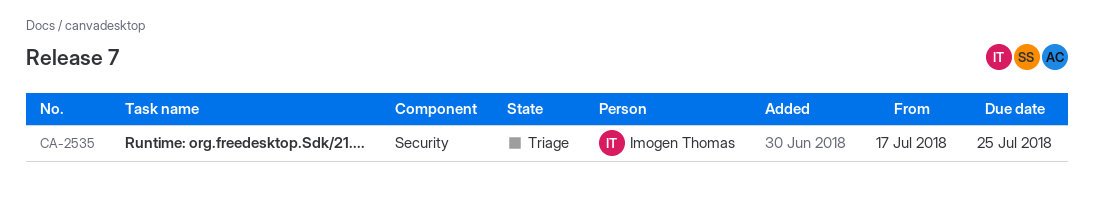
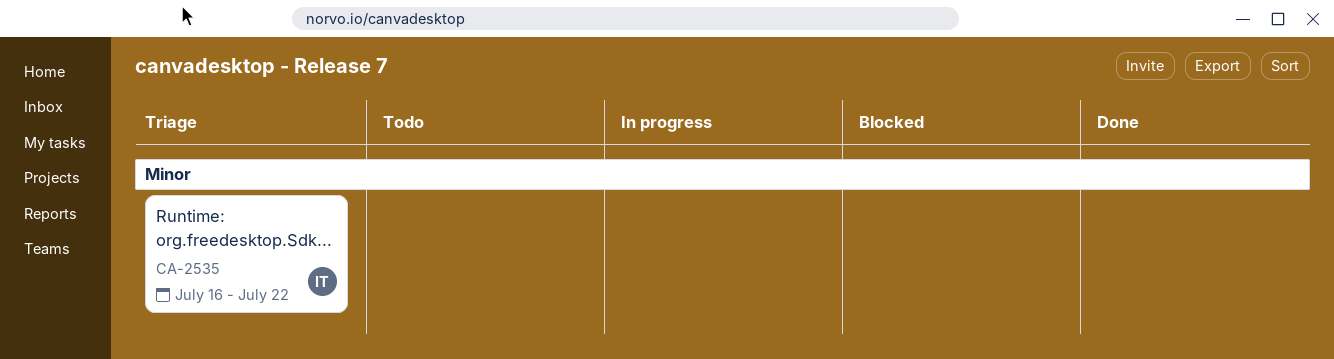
CA-2535, start: Jul 17 -> Jul 16
CA-2535, due: Jul 25 -> Jul 22

